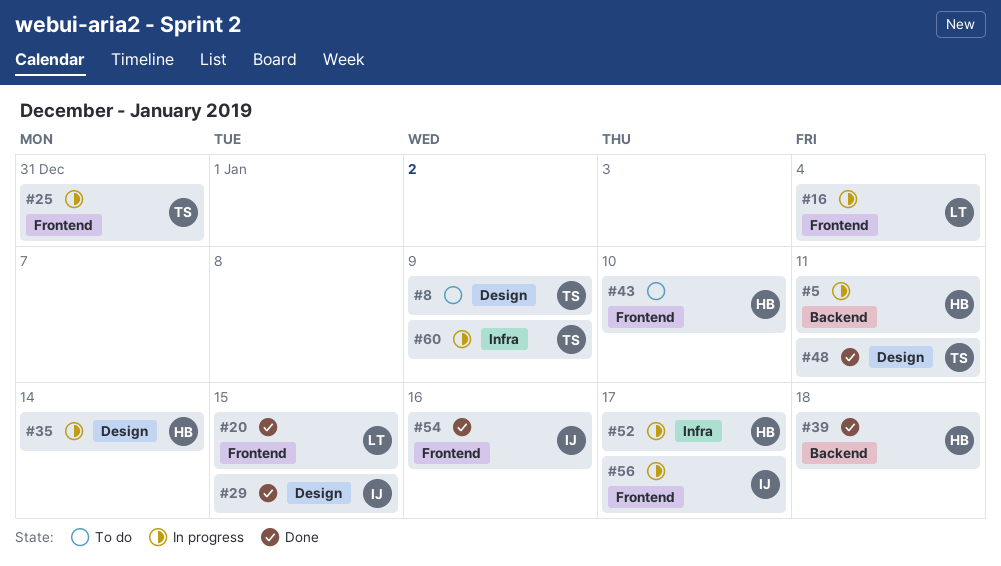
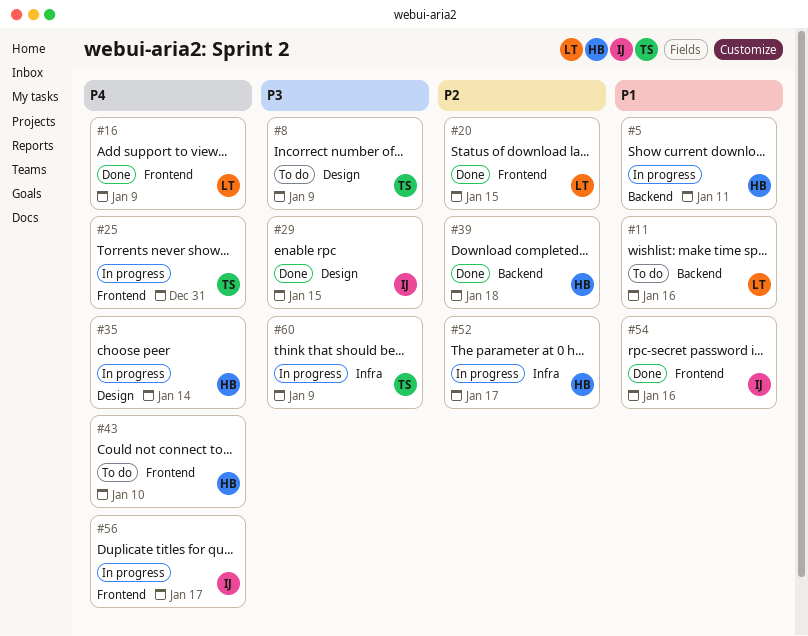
#11: none -> present
#16, status: In progress -> Done
#16, due: Jan 4 -> Jan 9
#48: present -> none

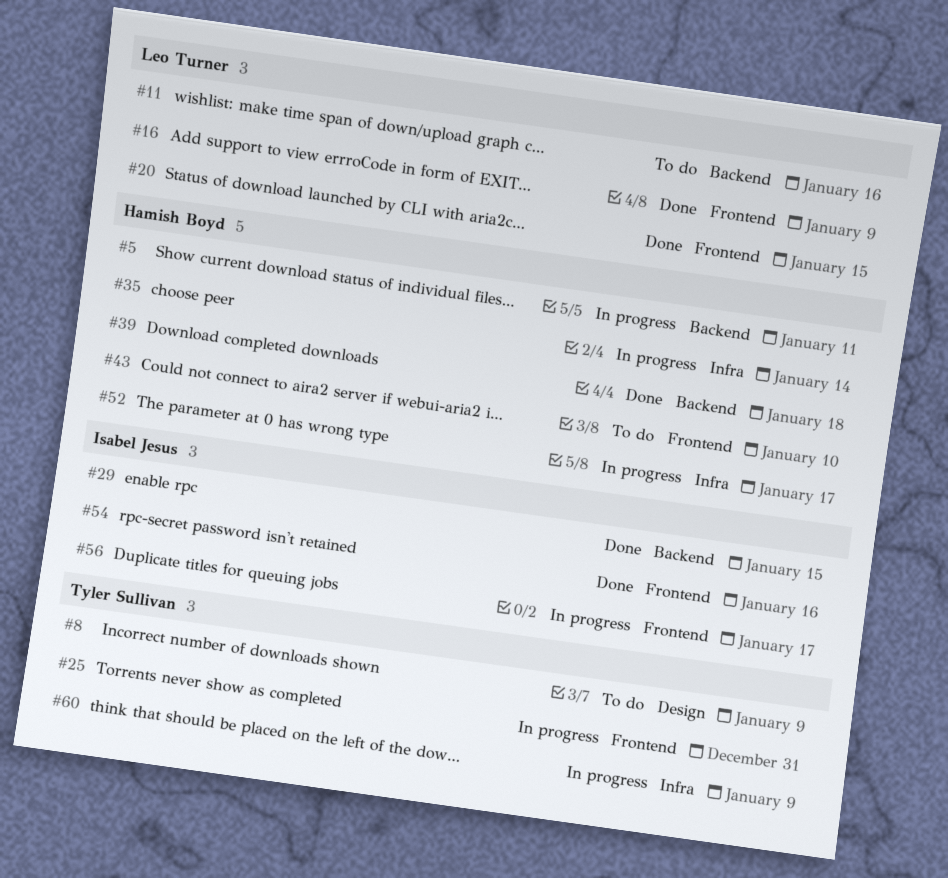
#29, label: Design -> Backend
#35, label: Design -> Infra

